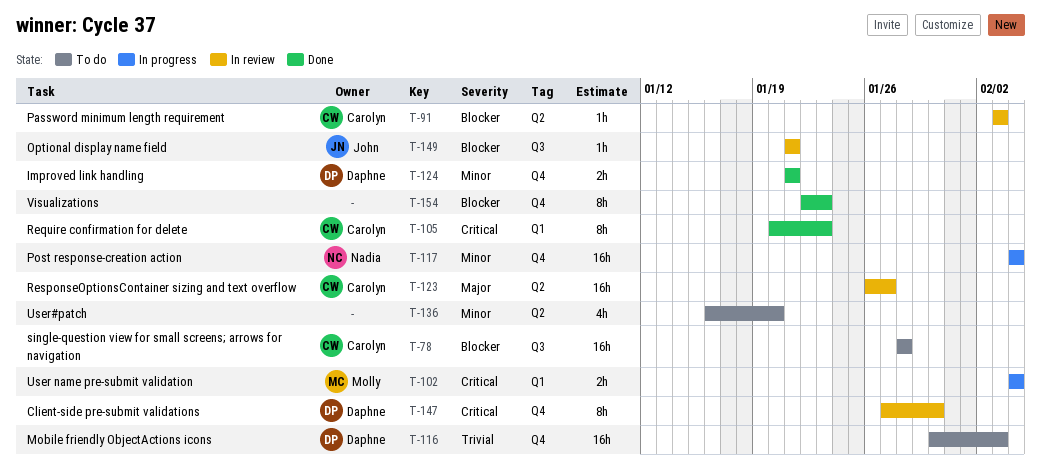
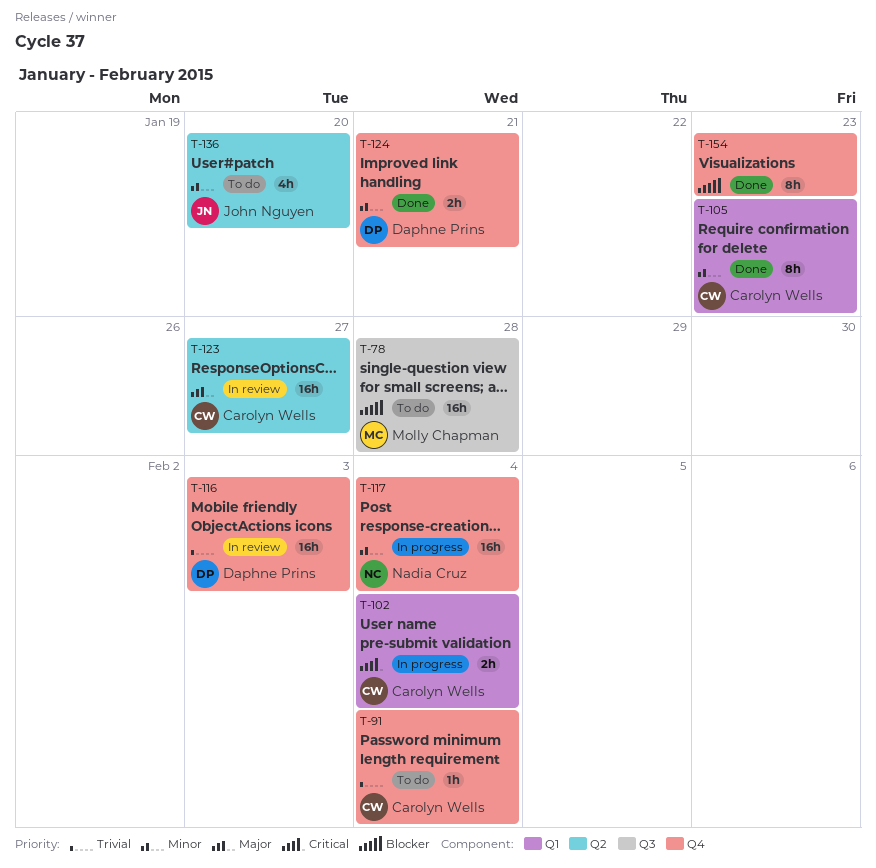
T-78, owner: Carolyn Wells -> Molly Chapman
T-91, status: In review -> To do
T-91, priority: Blocker -> Trivial
T-91, label: Q2 -> Q4
T-91, due: Feb 3 -> Feb 4
T-102, owner: Molly Chapman -> Carolyn Wells
T-105, priority: Critical -> Minor
T-116, status: To do -> In review
T-136, owner: none -> John Nguyen
T-147: present -> none
T-149: present -> none

